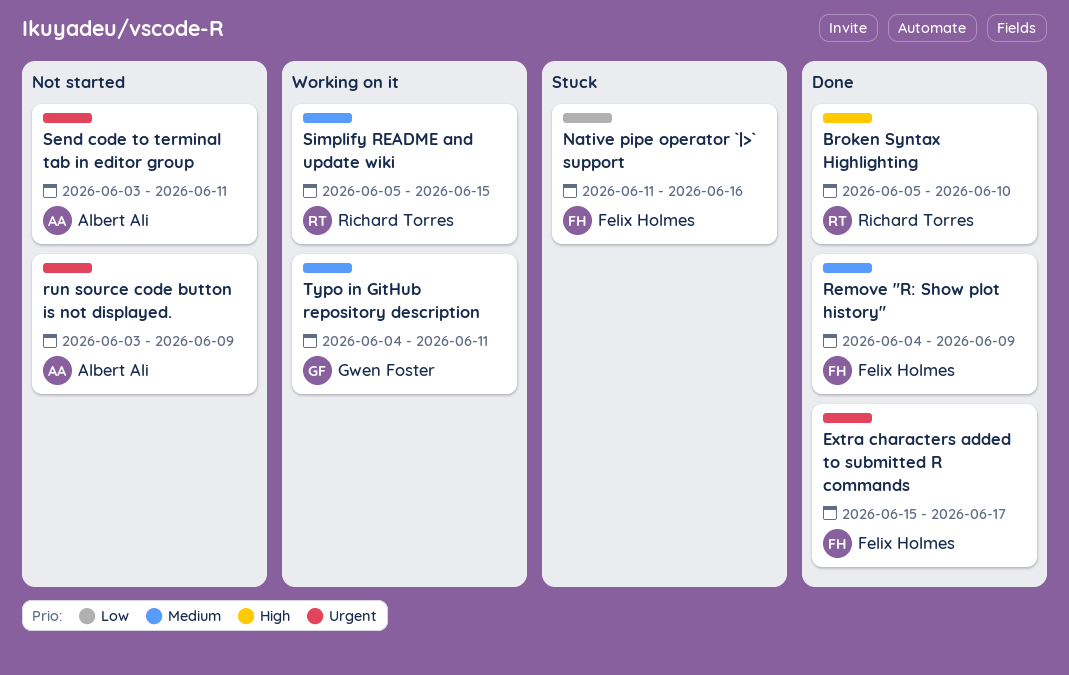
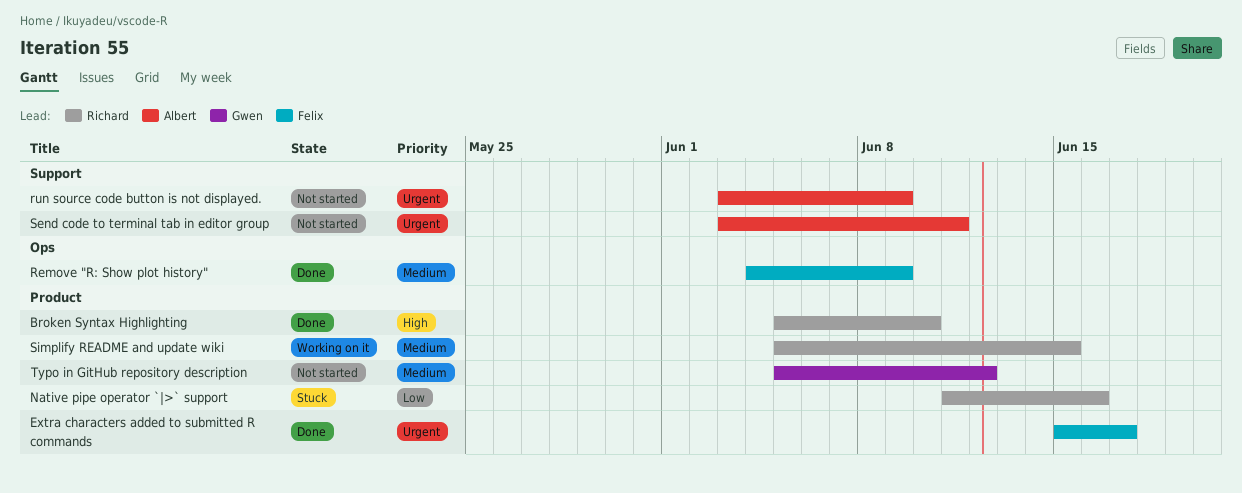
Native pipe operator `|>` support, owner: Felix Holmes -> Richard Torres
Typo in GitHub repository description, status: Working on it -> Not started
Typo in GitHub repository description, start: Jun 4 -> Jun 5
Typo in GitHub repository description, due: Jun 11 -> Jun 12

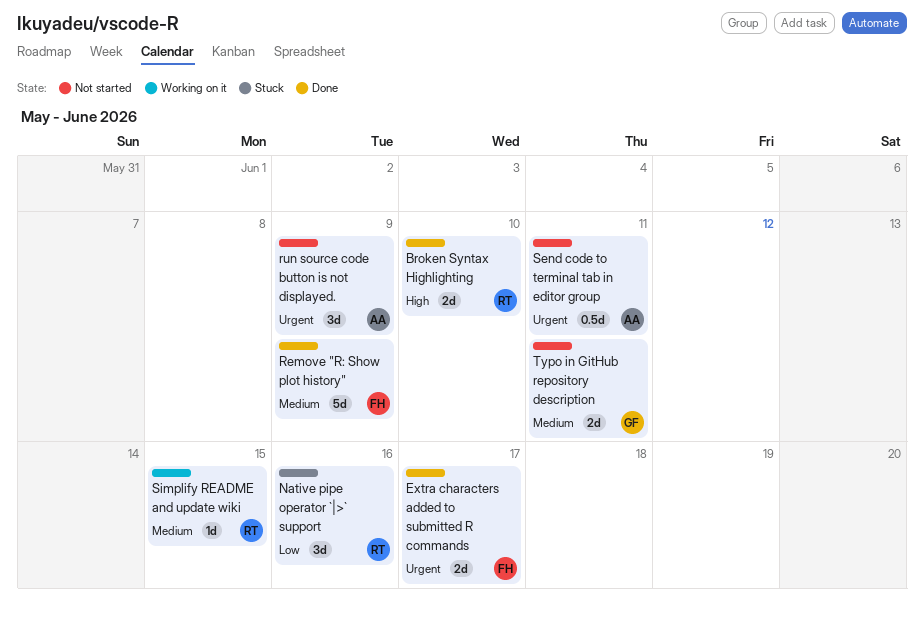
Typo in GitHub repository description, due: Jun 12 -> Jun 11

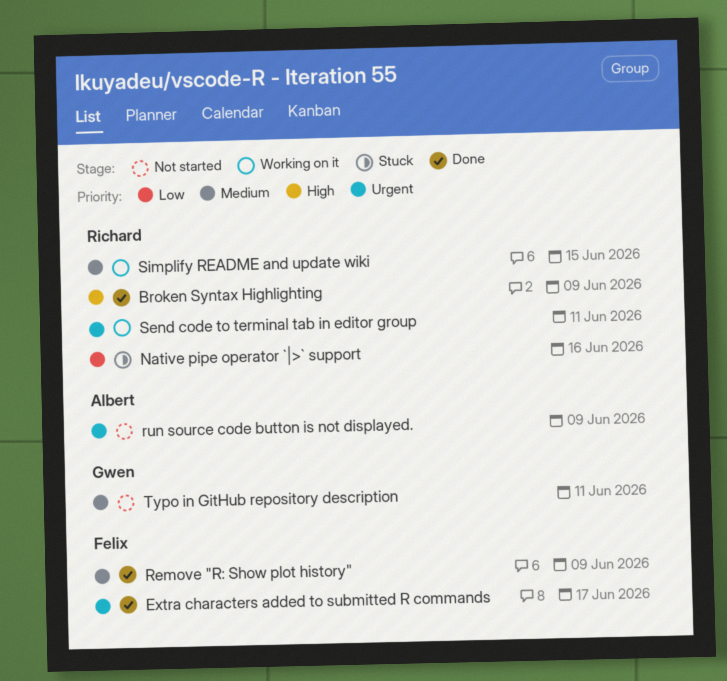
Broken Syntax Highlighting, due: Jun 10 -> Jun 9
Send code to terminal tab in editor group, status: Not started -> Working on it
Send code to terminal tab in editor group, owner: Albert -> Richard

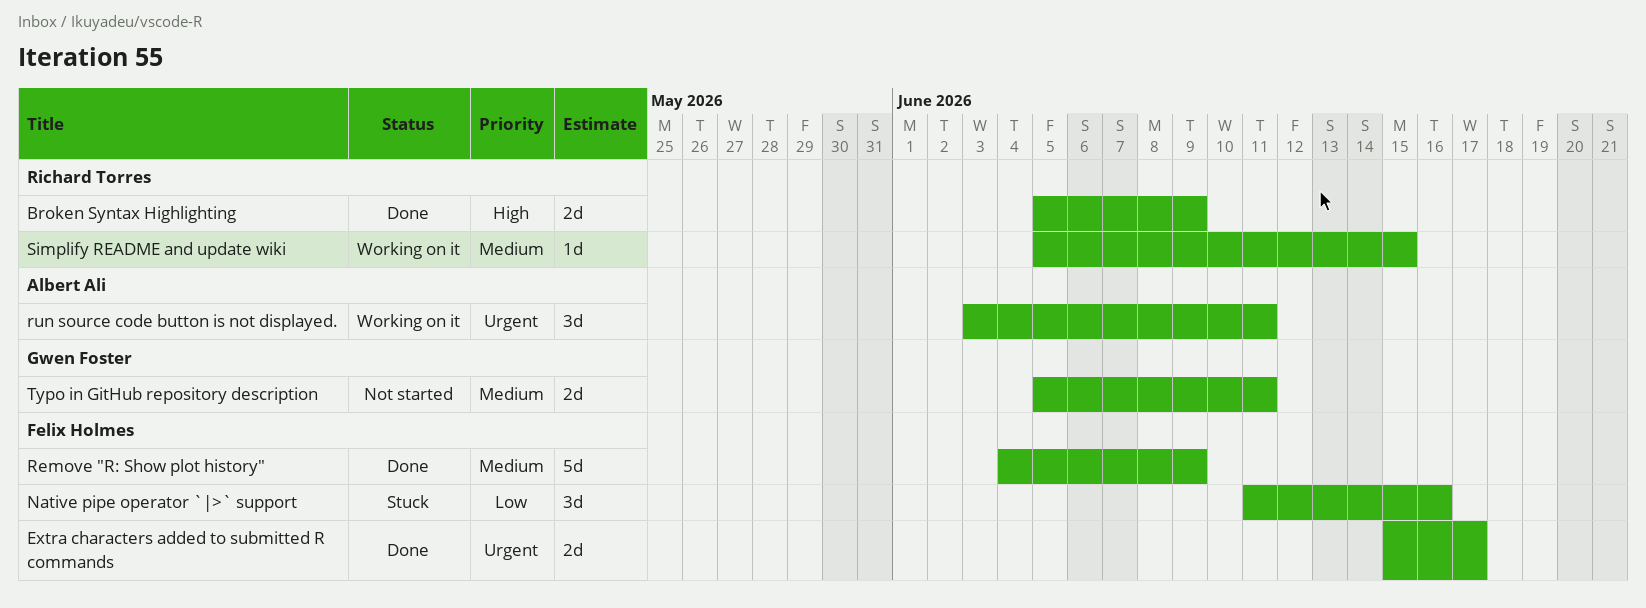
Native pipe operator `|>` support, owner: Richard Torres -> Felix Holmes
run source code button is not displayed., status: Not started -> Working on it
run source code button is not displayed., due: Jun 9 -> Jun 11
Send code to terminal tab in editor group: present -> none

